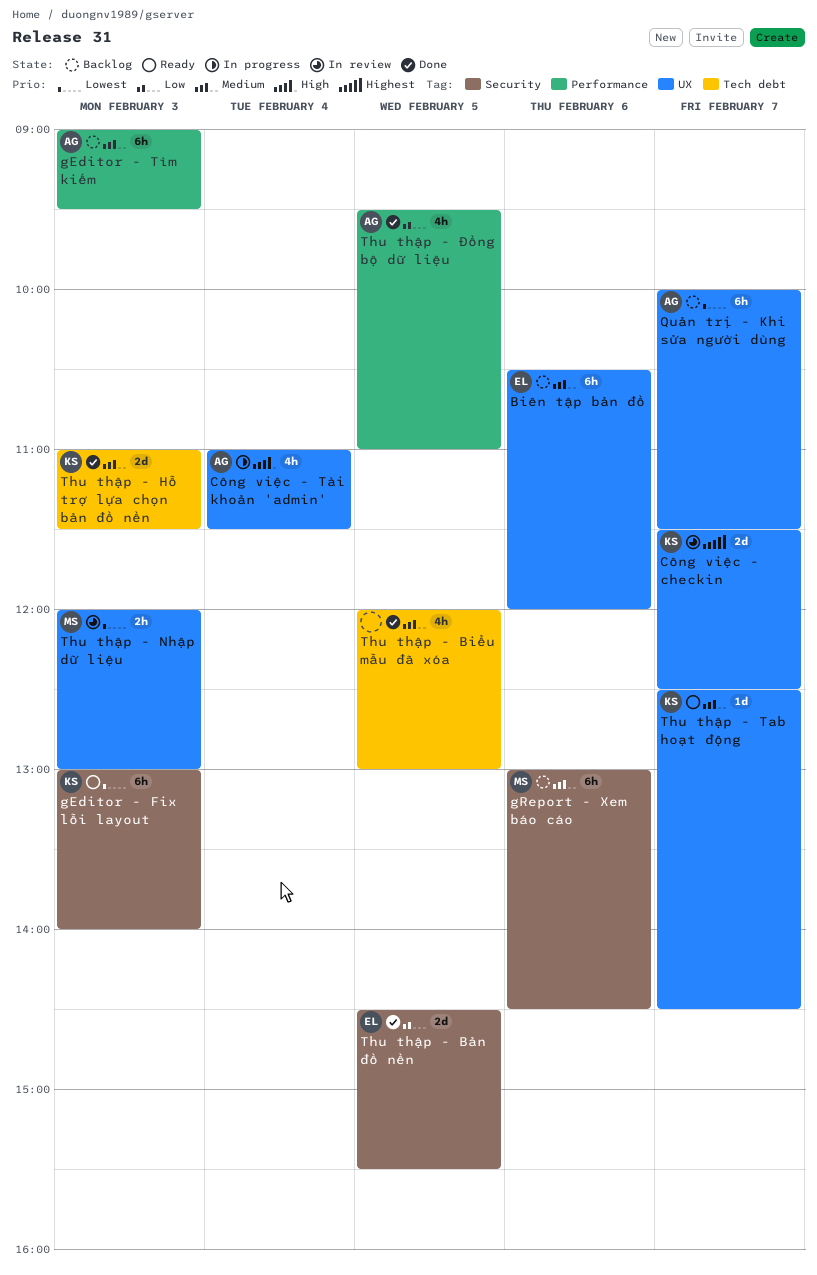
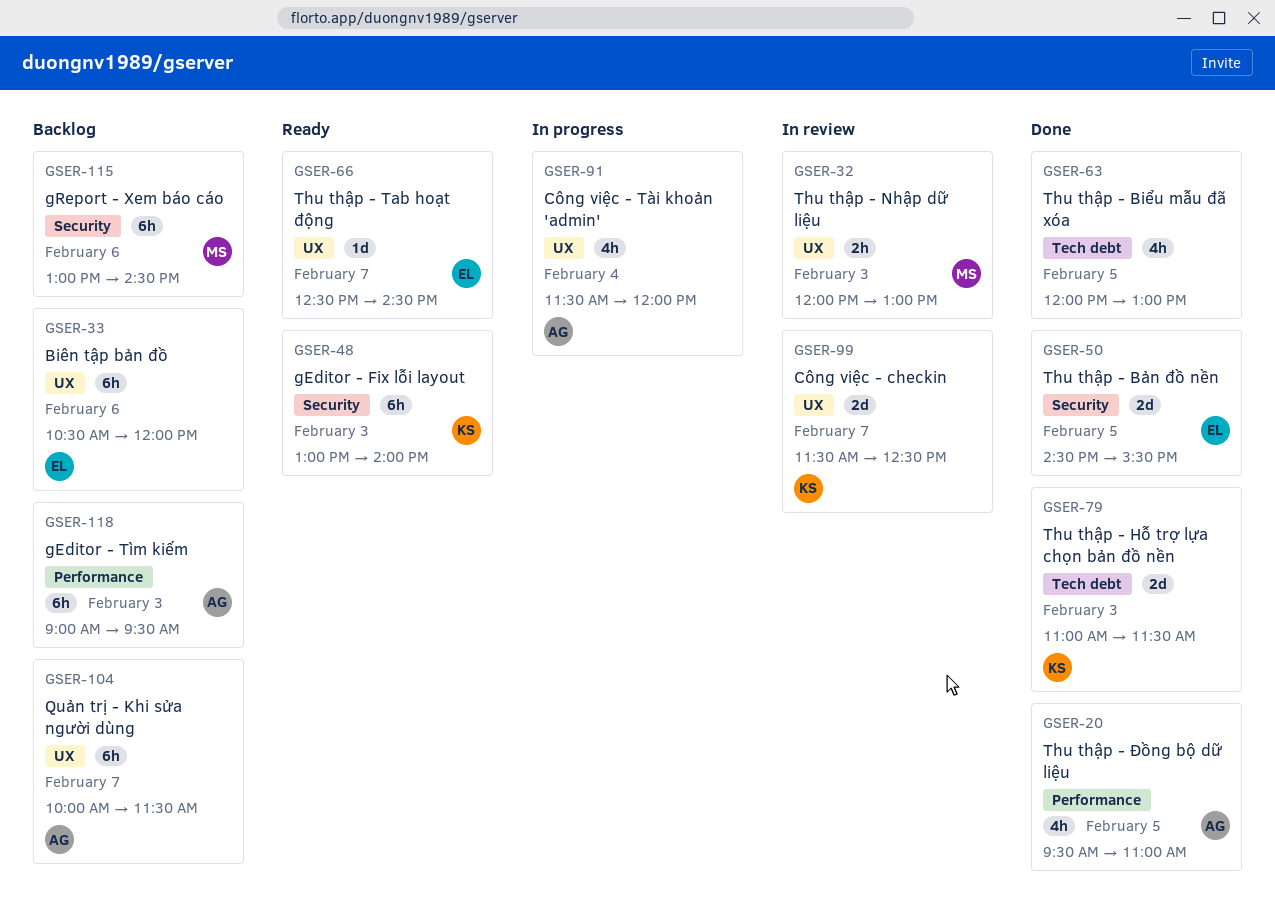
Công việc - Tài khoản 'admin', begins: 11:00 -> 11:30
Công việc - Tài khoản 'admin', ends: 11:30 -> 12:00
Thu thập - Tab hoạt động, owner: KS -> EL

